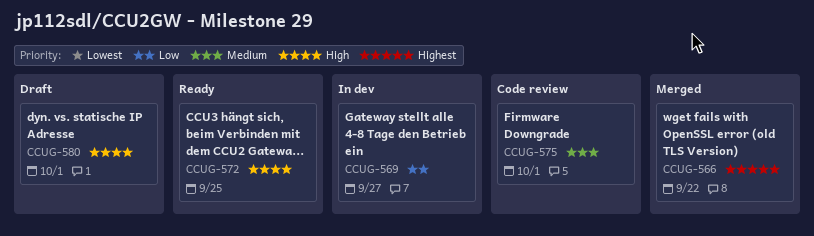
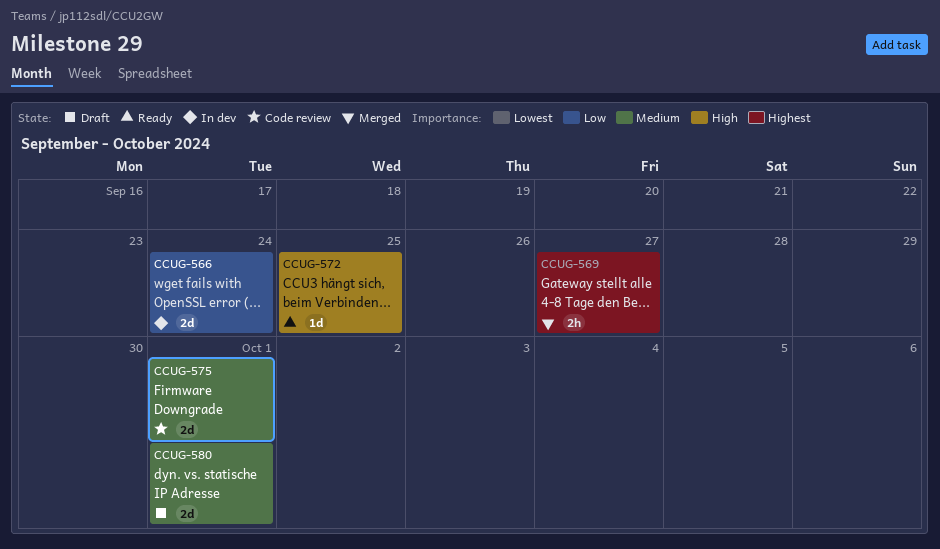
CCUG-566, status: Merged -> In dev
CCUG-566, priority: Highest -> Low
CCUG-566, due: Sep 22 -> Sep 24
CCUG-569, status: In dev -> Merged
CCUG-569, priority: Low -> Highest
CCUG-580, priority: High -> Medium

